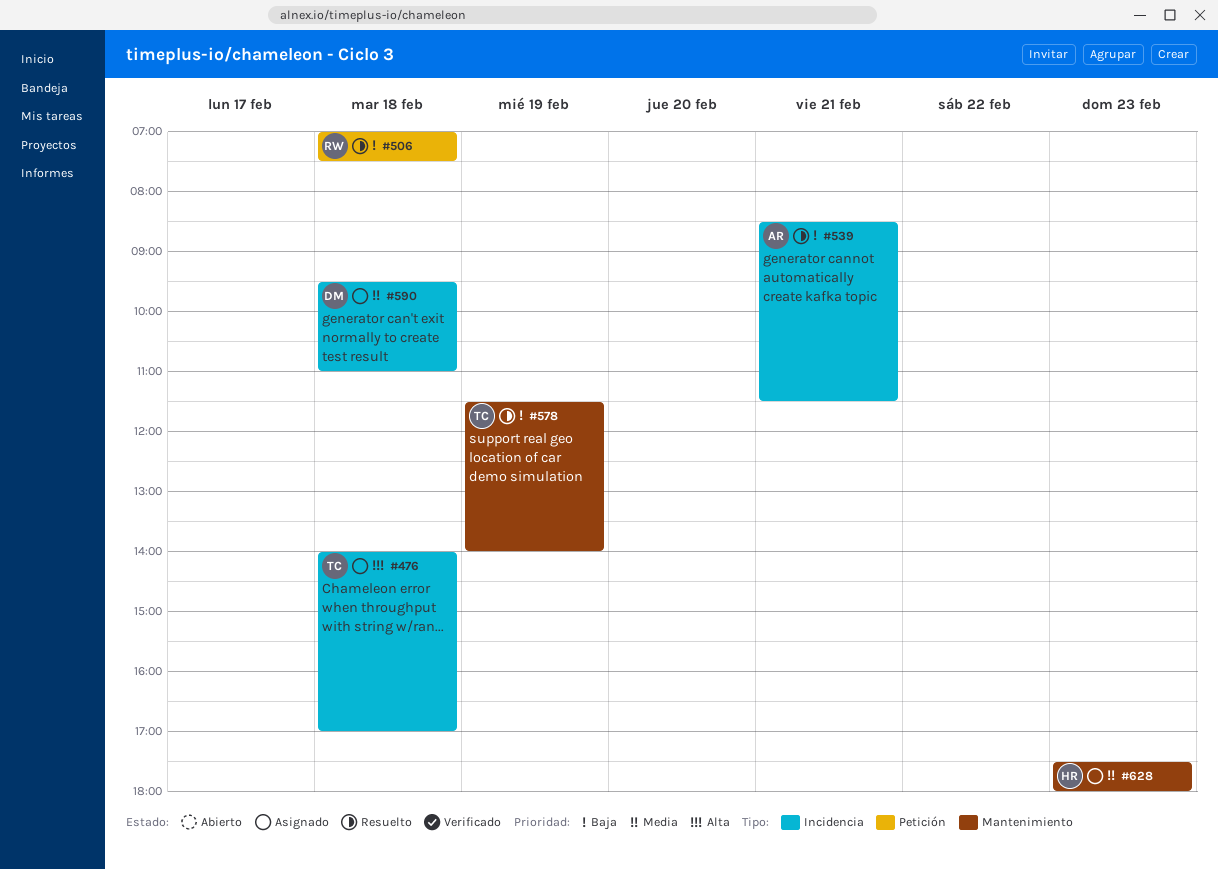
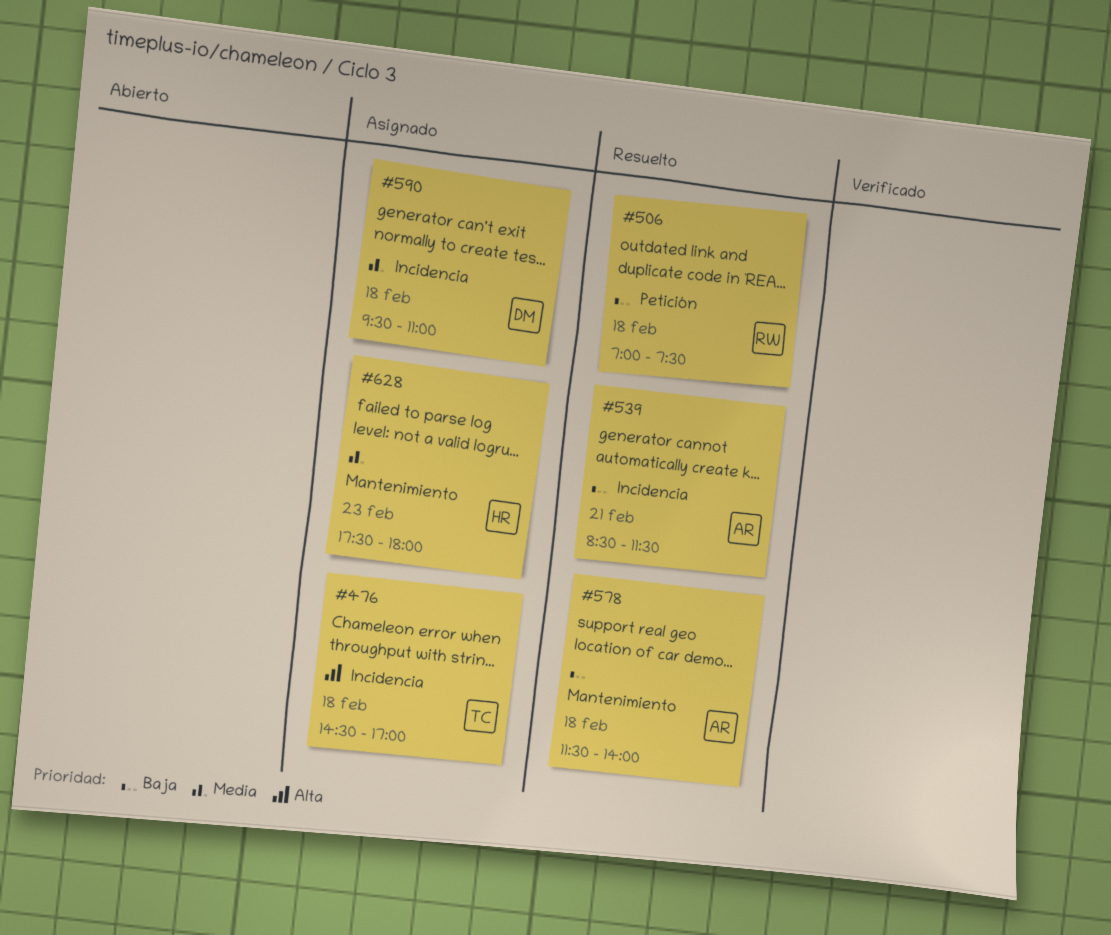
#476, begins: 14:00 -> 14:30
#578, owner: TC -> AR
#578, day: Feb 19 -> Feb 18

